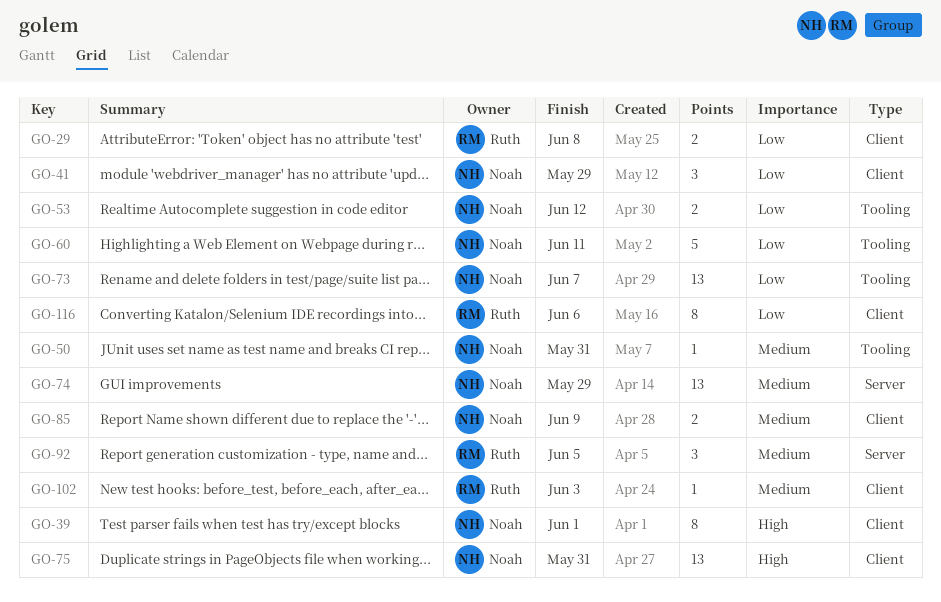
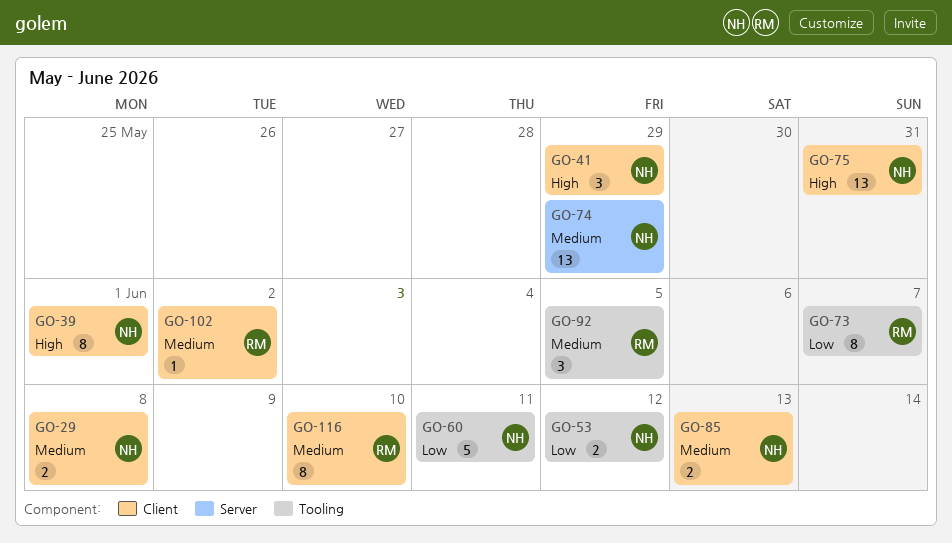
GO-29, owner: Ruth -> Noah
GO-29, priority: Low -> Medium
GO-41, priority: Low -> High
GO-50: present -> none
GO-73, owner: Noah -> Ruth
GO-73, estimate: 13 -> 8
GO-85, due: Jun 9 -> Jun 13
GO-92, label: Server -> Tooling
GO-102, due: Jun 3 -> Jun 2
GO-116, priority: Low -> Medium
GO-116, due: Jun 6 -> Jun 10

